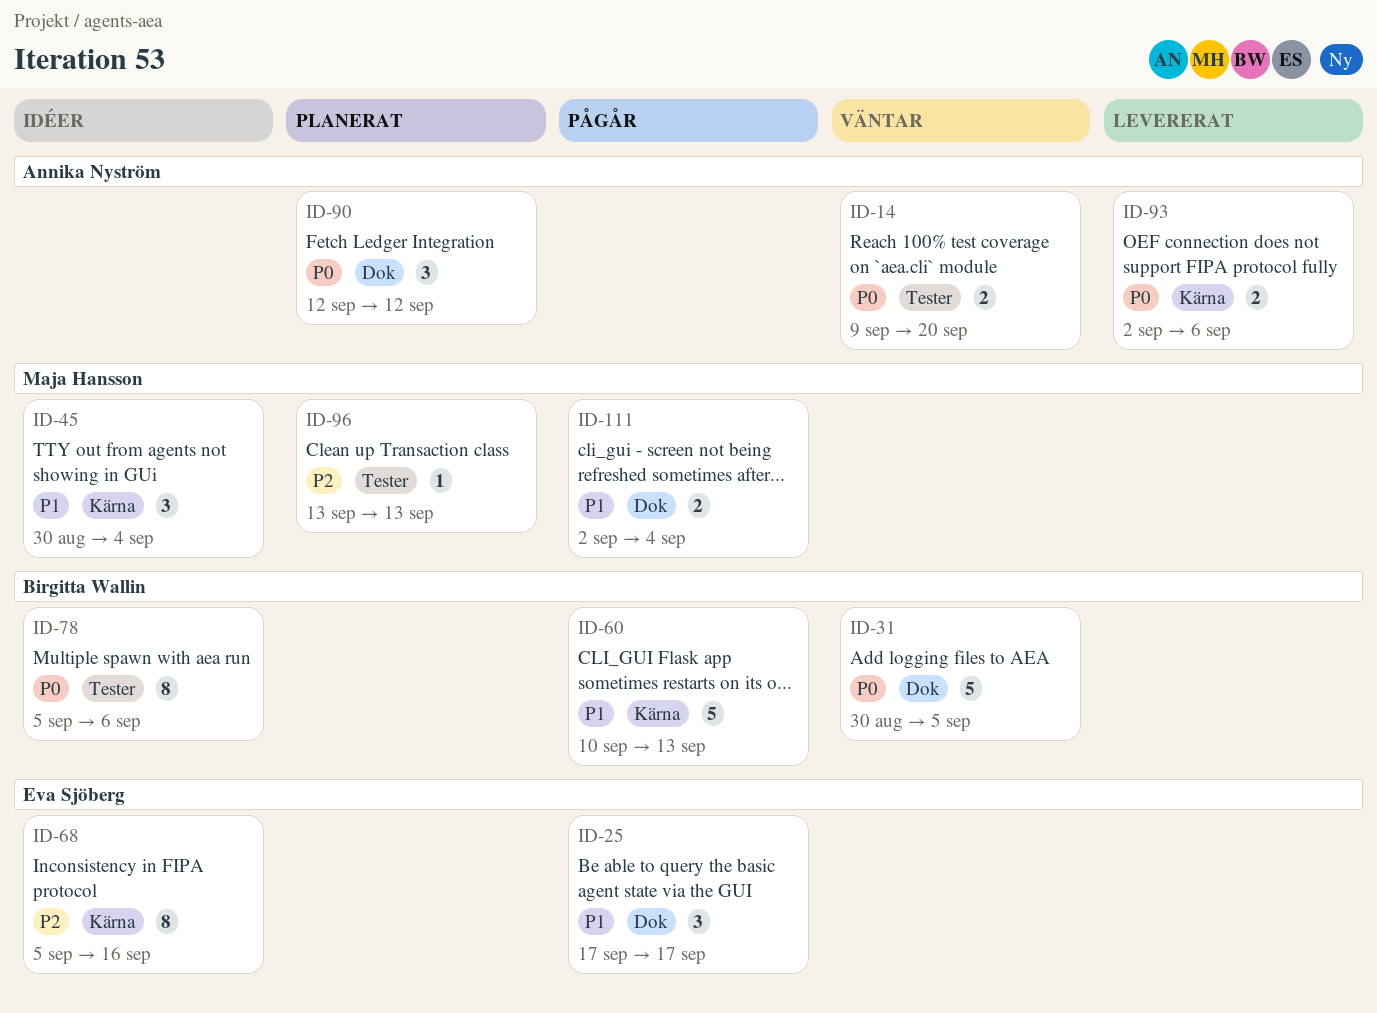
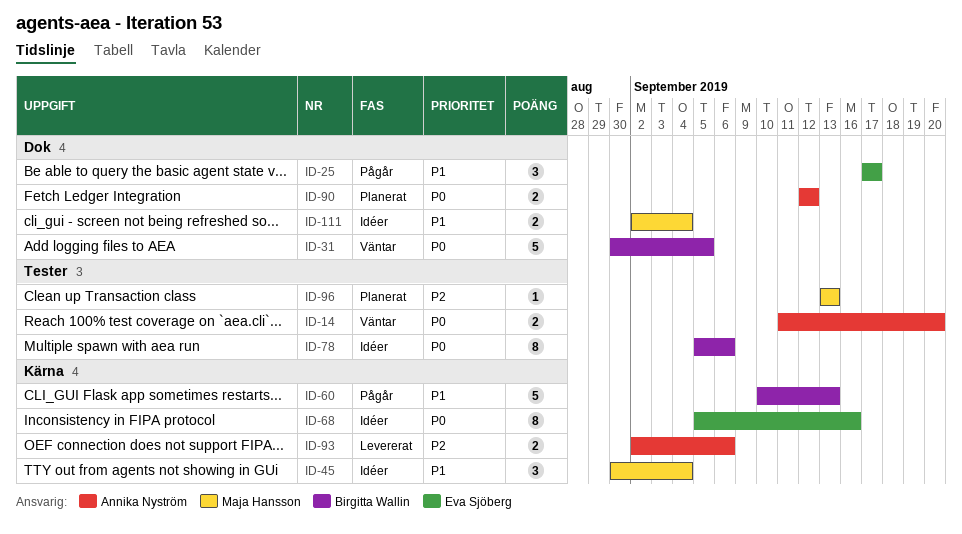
ID-14, start: Sep 9 -> Sep 11
ID-68, priority: P2 -> P0
ID-90, estimate: 3 -> 2
ID-93, priority: P0 -> P2
ID-111, status: Pågår -> Idéer

